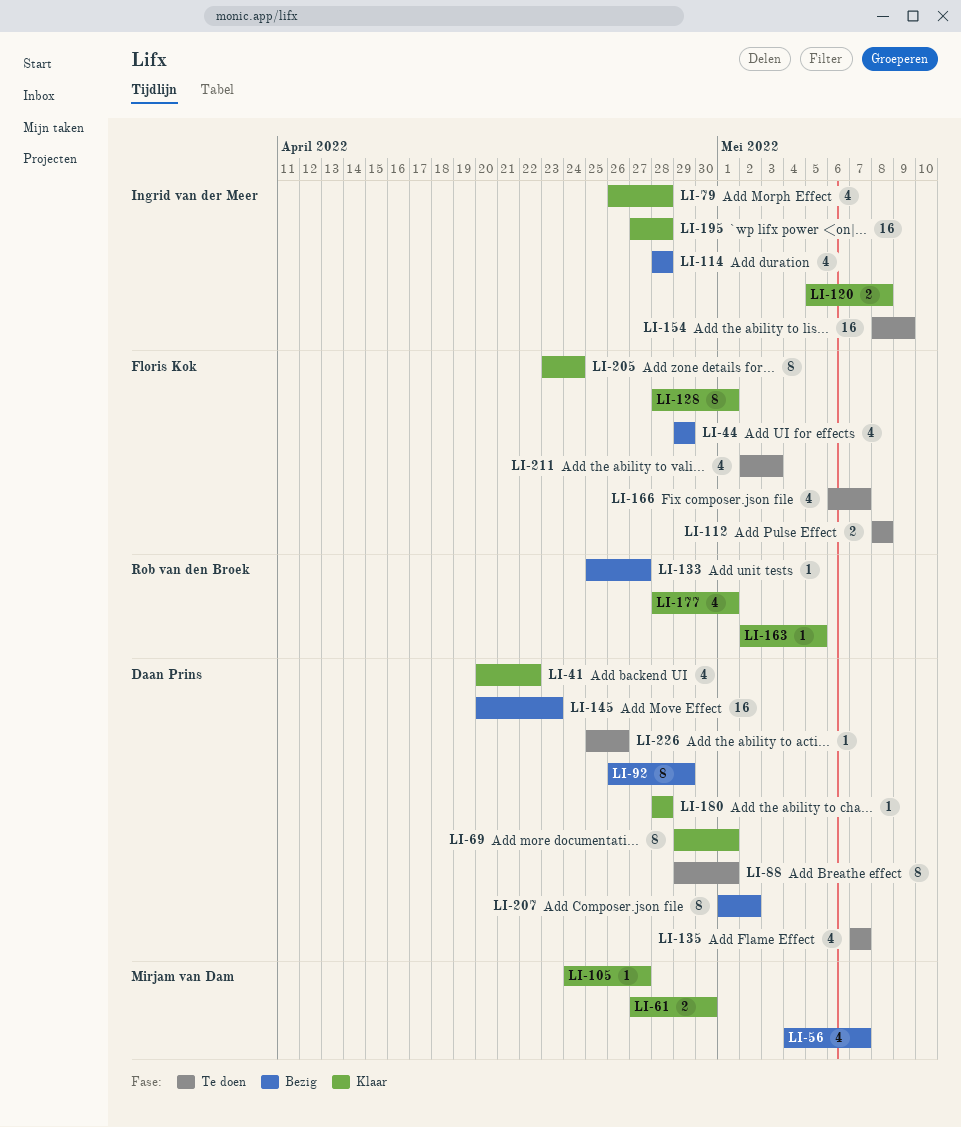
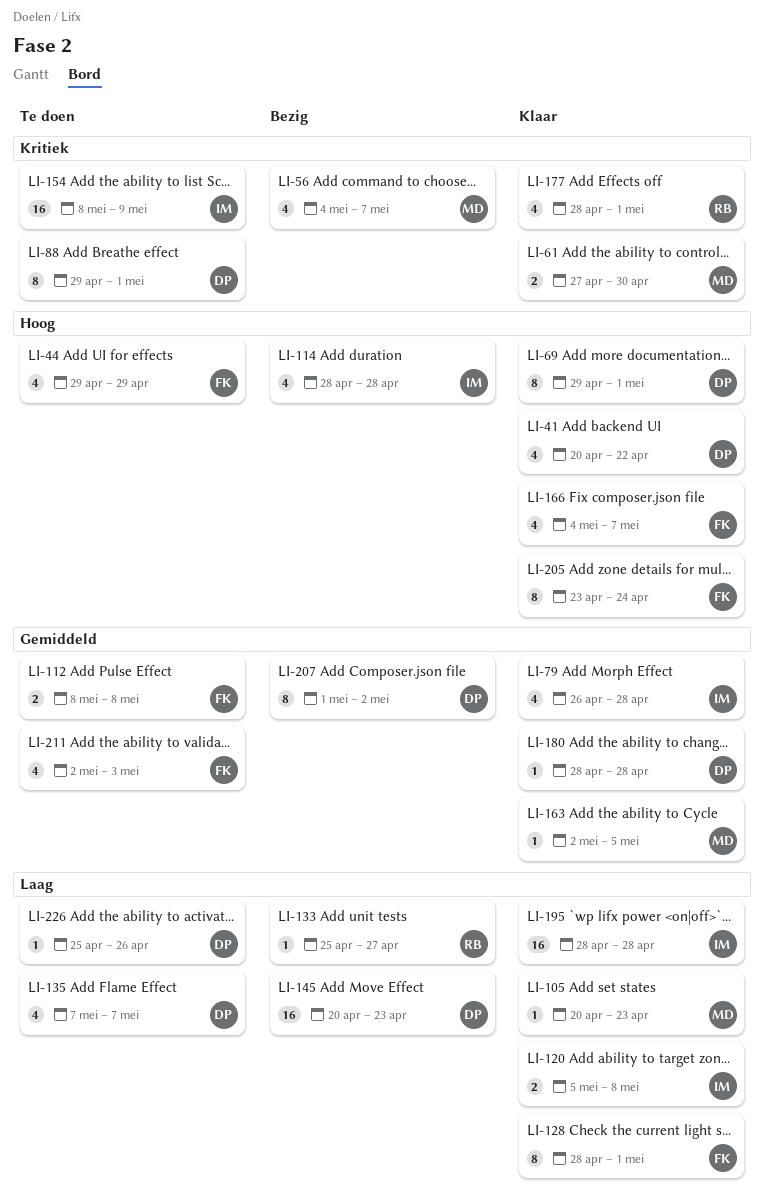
LI-44, status: Bezig -> Te doen
LI-92: present -> none
LI-105, start: Apr 24 -> Apr 20
LI-105, due: Apr 27 -> Apr 23
LI-163, owner: Rob van den Broek -> Mirjam van Dam
LI-166, status: Te doen -> Klaar
LI-166, start: May 6 -> May 4
LI-195, start: Apr 27 -> Apr 28

